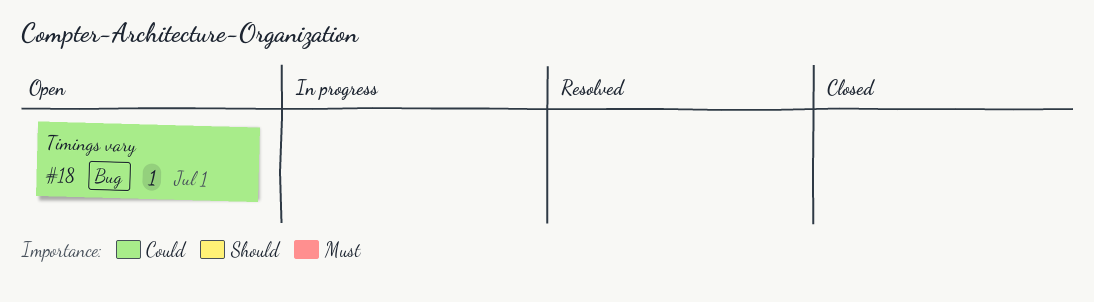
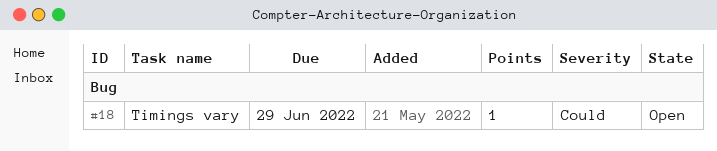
#18, due: Jul 1 -> Jun 29

